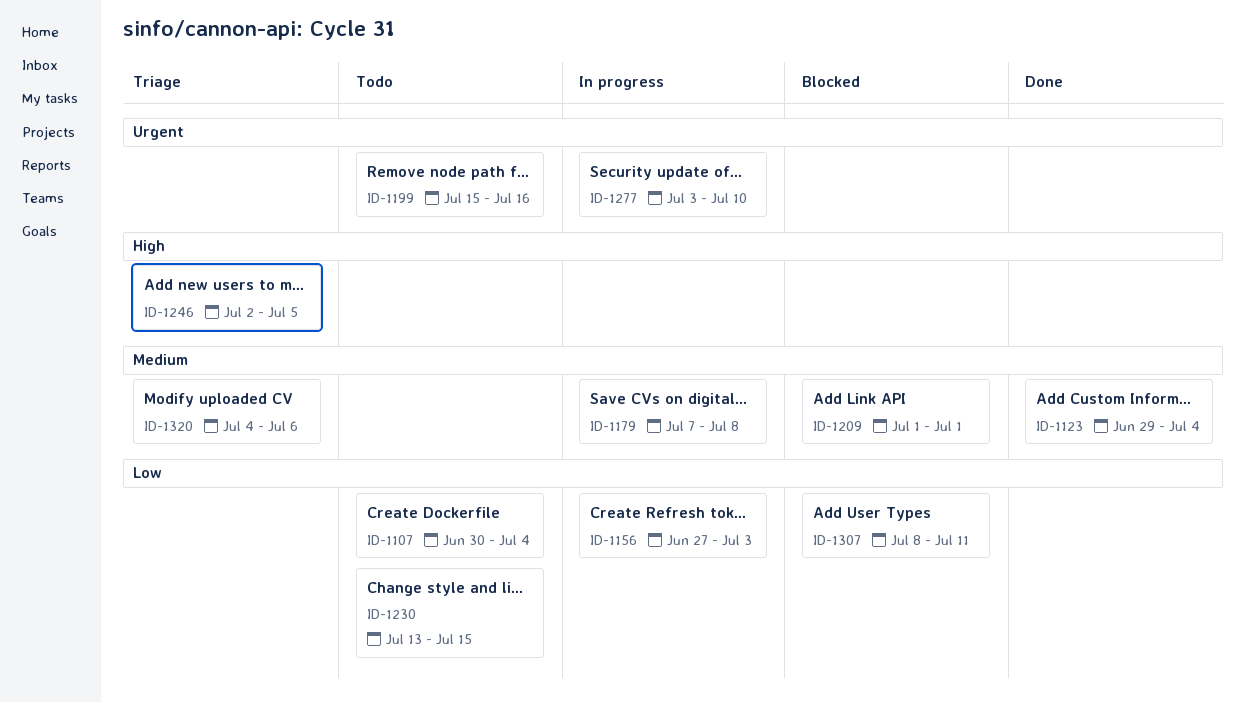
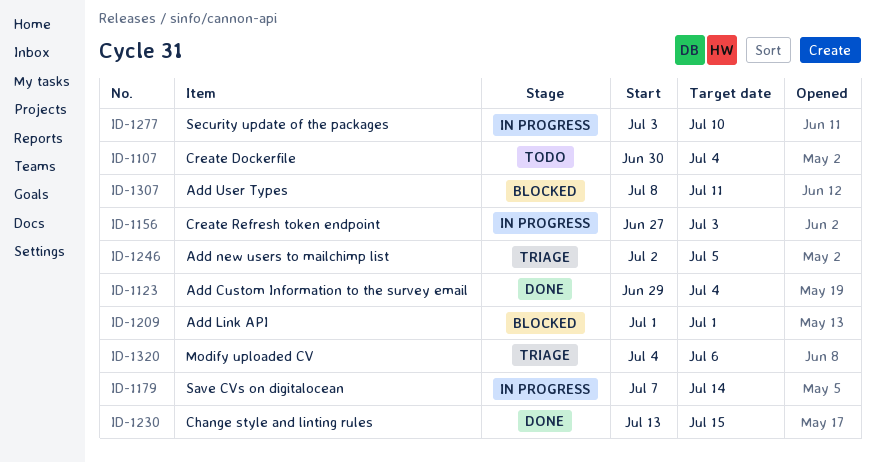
ID-1179, due: Jul 8 -> Jul 14
ID-1199: present -> none
ID-1230, status: Todo -> Done

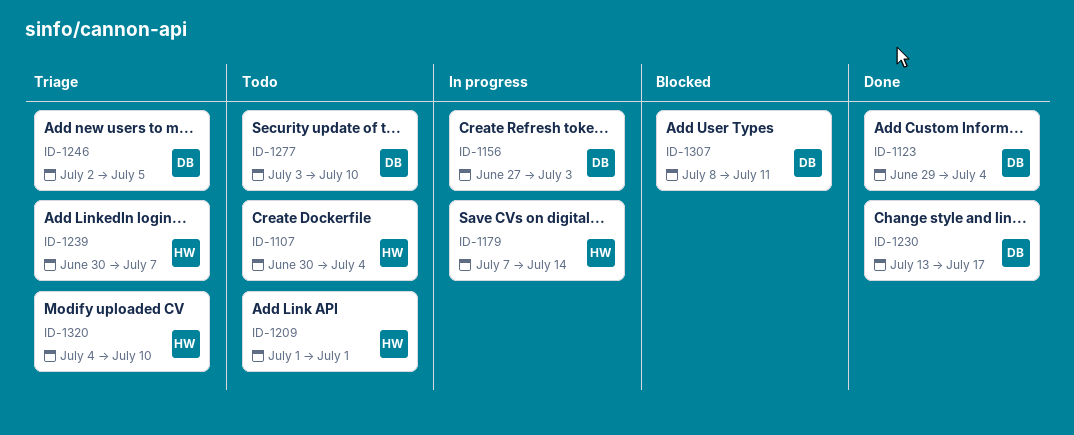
ID-1209, status: Blocked -> Todo
ID-1230, due: Jul 15 -> Jul 17
ID-1239: none -> present
ID-1277, status: In progress -> Todo
ID-1320, due: Jul 6 -> Jul 10

